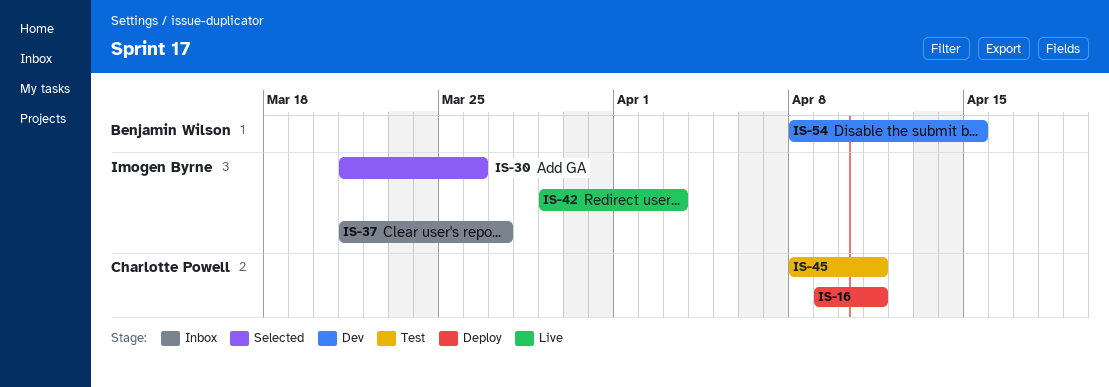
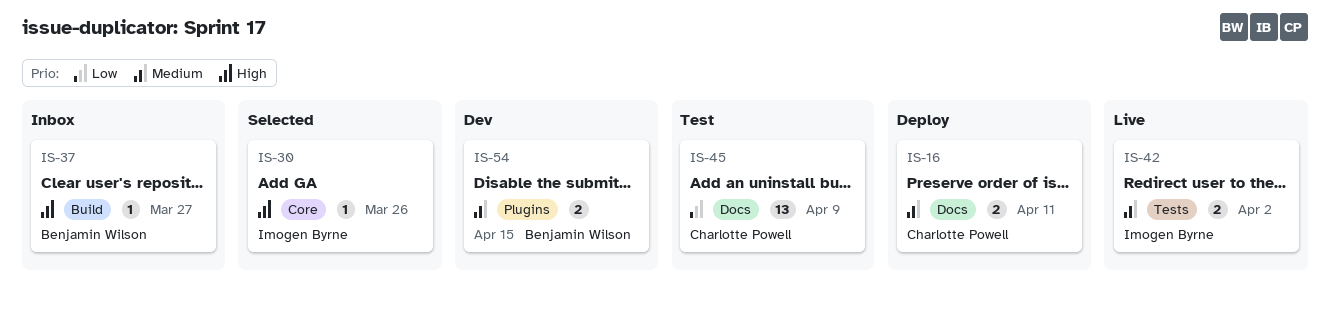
IS-37, owner: Imogen Byrne -> Benjamin Wilson
IS-42, due: Apr 3 -> Apr 2
IS-45, due: Apr 11 -> Apr 9

